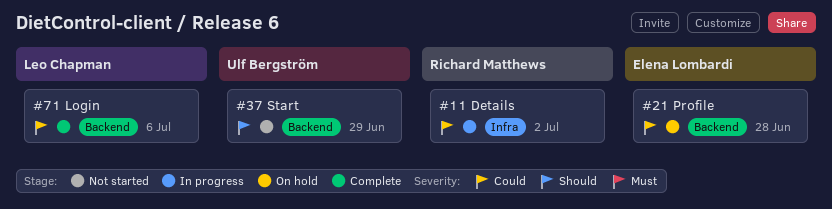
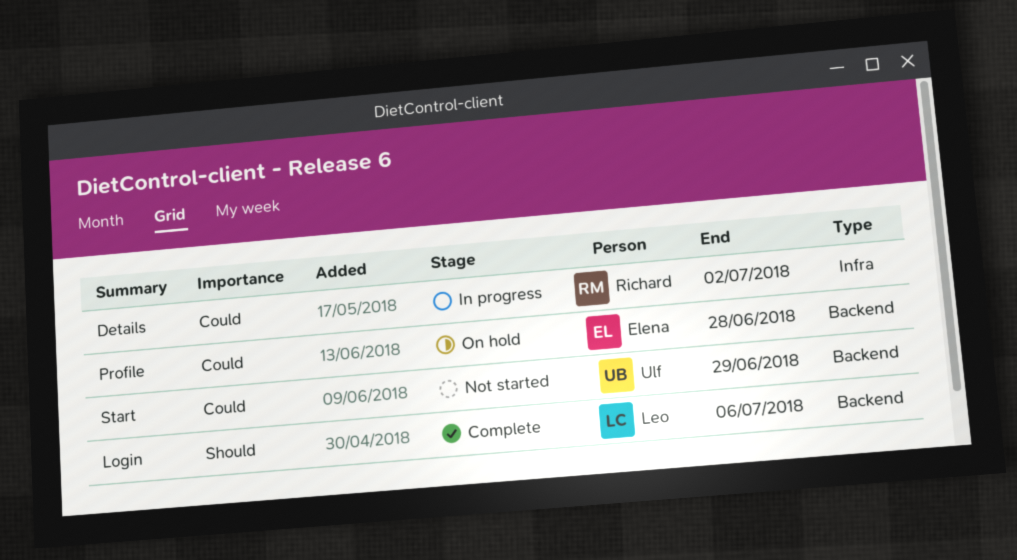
Login, priority: Could -> Should
Start, priority: Should -> Could

